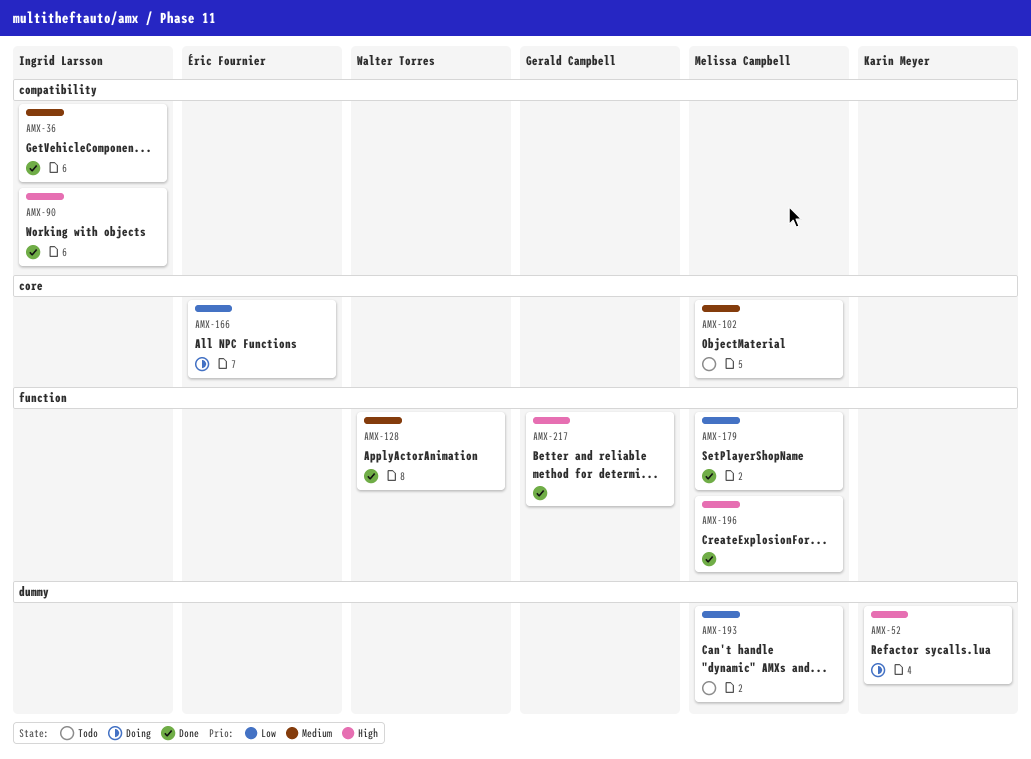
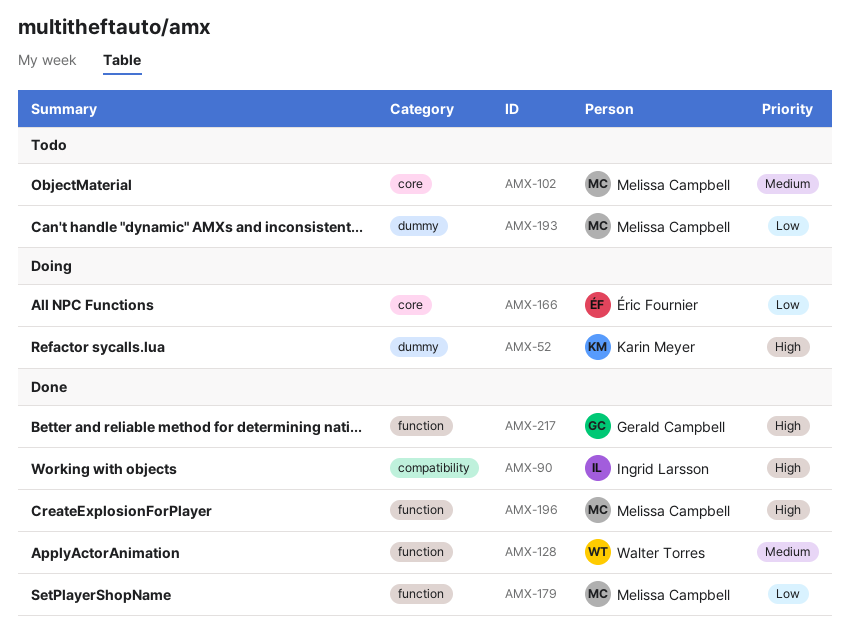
AMX-36: present -> none

